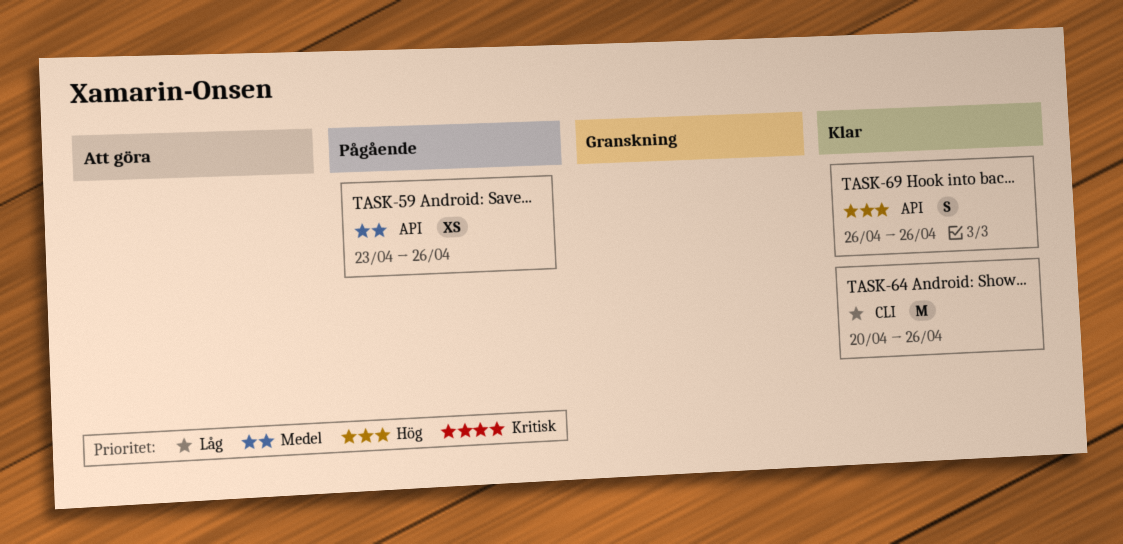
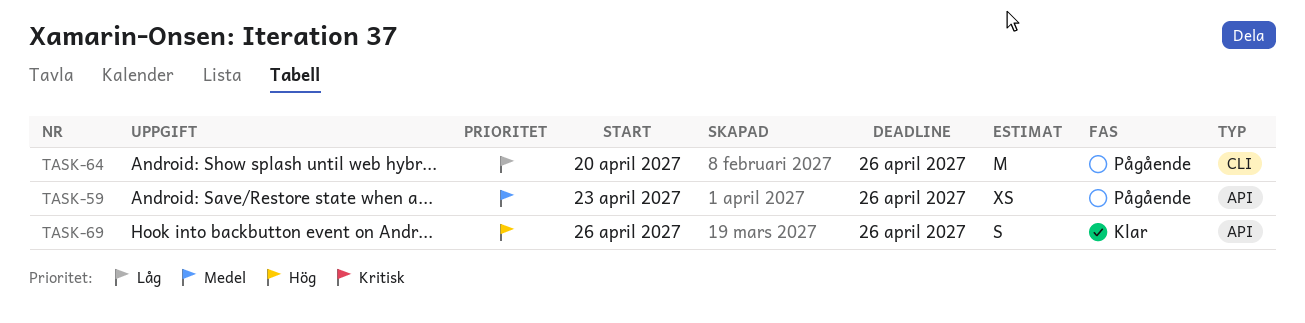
TASK-64, status: Klar -> Pågående

